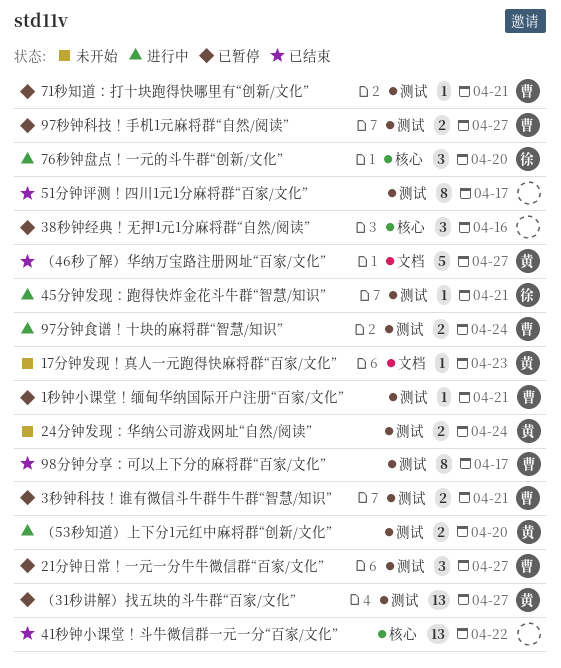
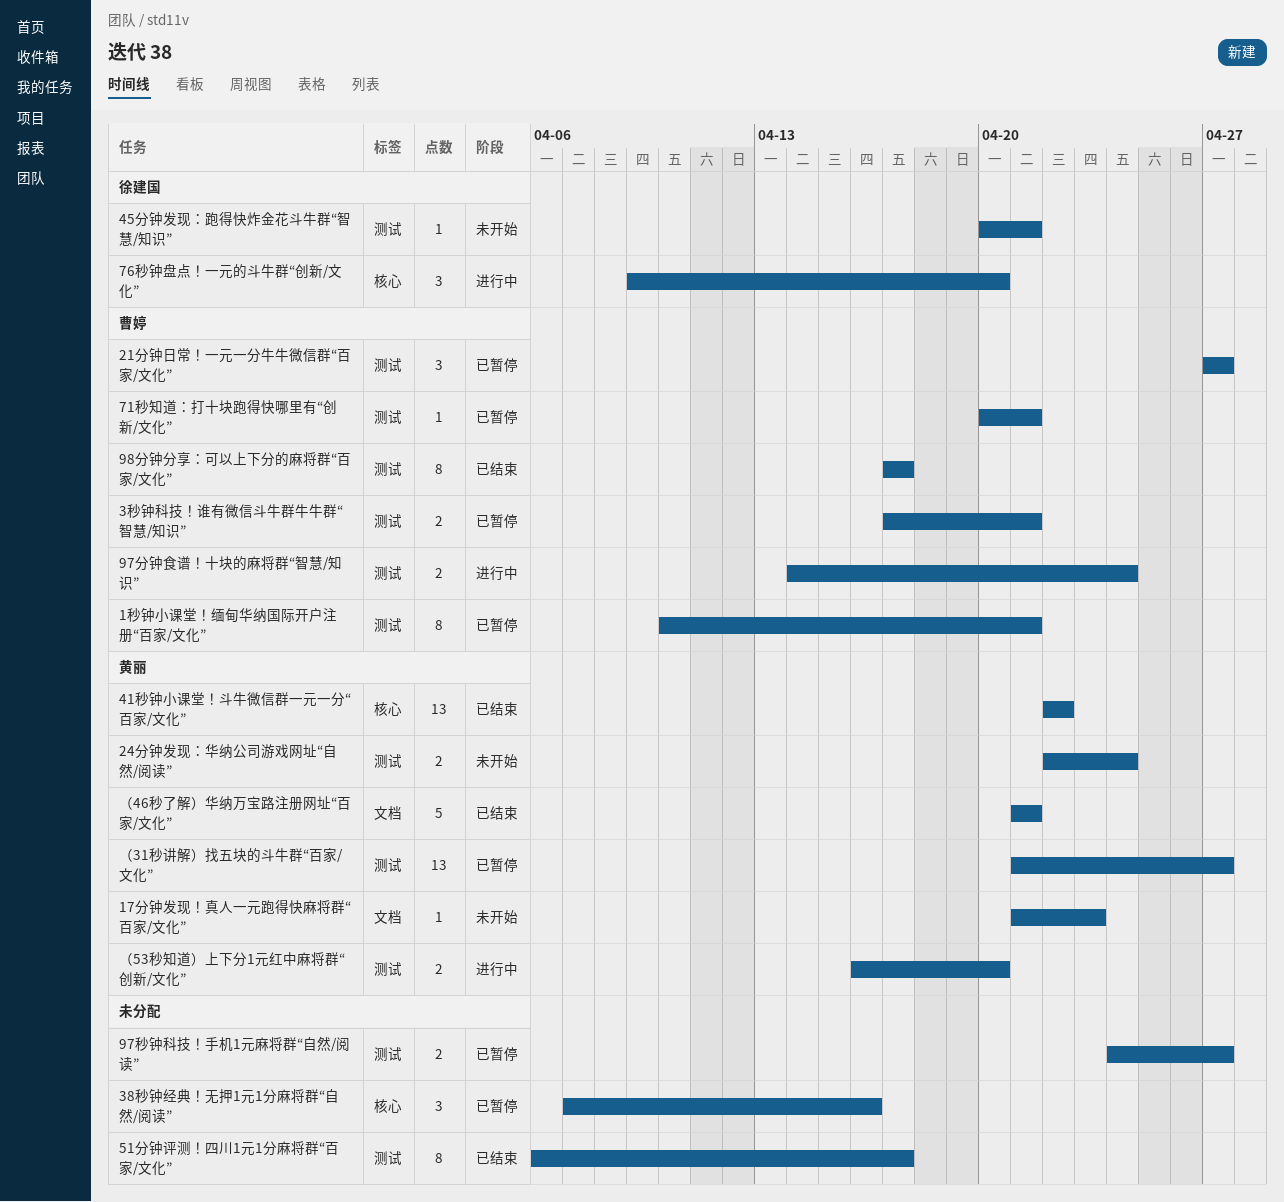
1秒钟小课堂！缅甸华纳国际开户注册“百家/文化”, estimate: 1 -> 8
41秒钟小课堂！斗牛微信群一元一分“百家/文化”, owner: none -> 黄丽
45分钟发现：跑得快炸金花斗牛群“智慧/知识”, status: 进行中 -> 未开始
97秒钟科技！手机1元麻将群“自然/阅读”, owner: 曹婷 -> none
（46秒了解）华纳万宝路注册网址“百家/文化”, due: Apr 27 -> Apr 21

